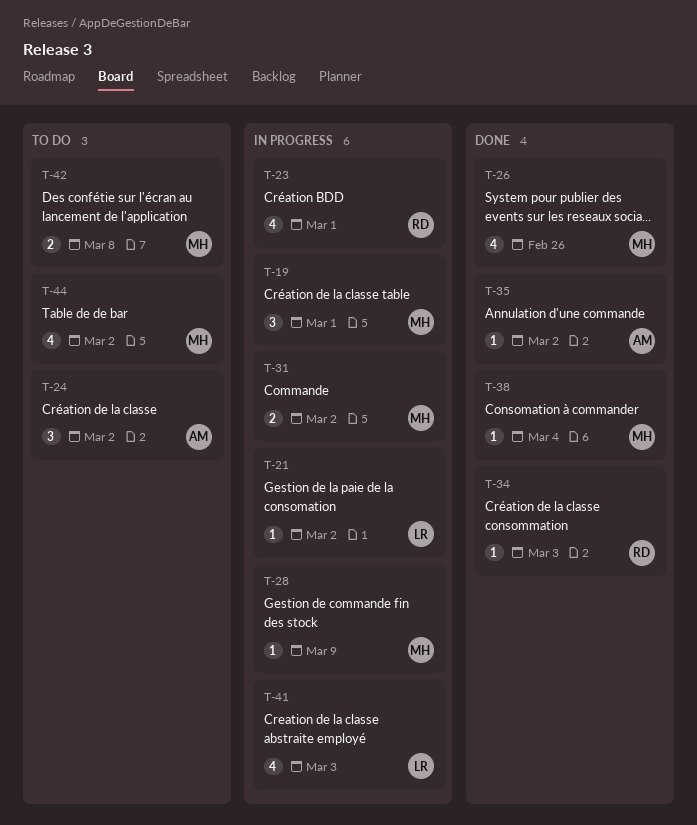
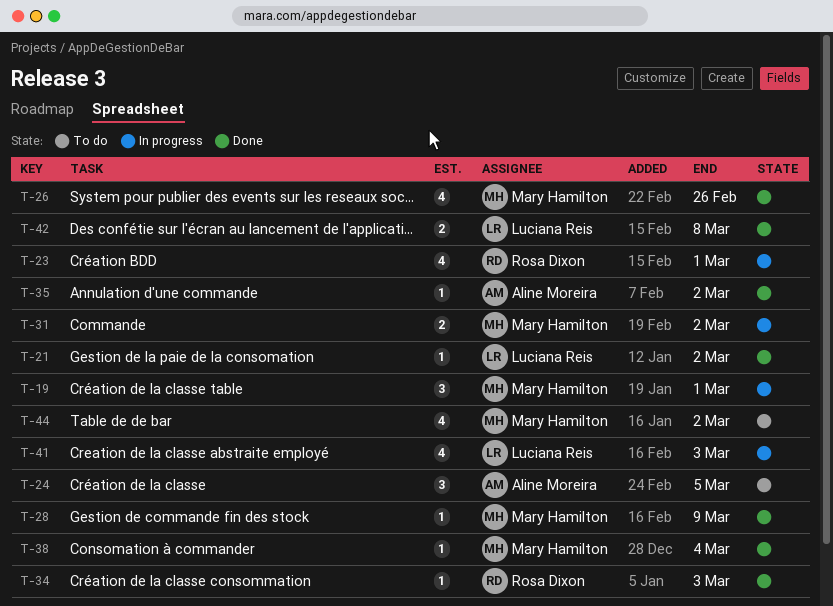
T-21, status: In progress -> Done
T-24, due: Mar 2 -> Mar 5
T-28, status: In progress -> Done
T-42, status: To do -> Done
T-42, owner: Mary Hamilton -> Luciana Reis

